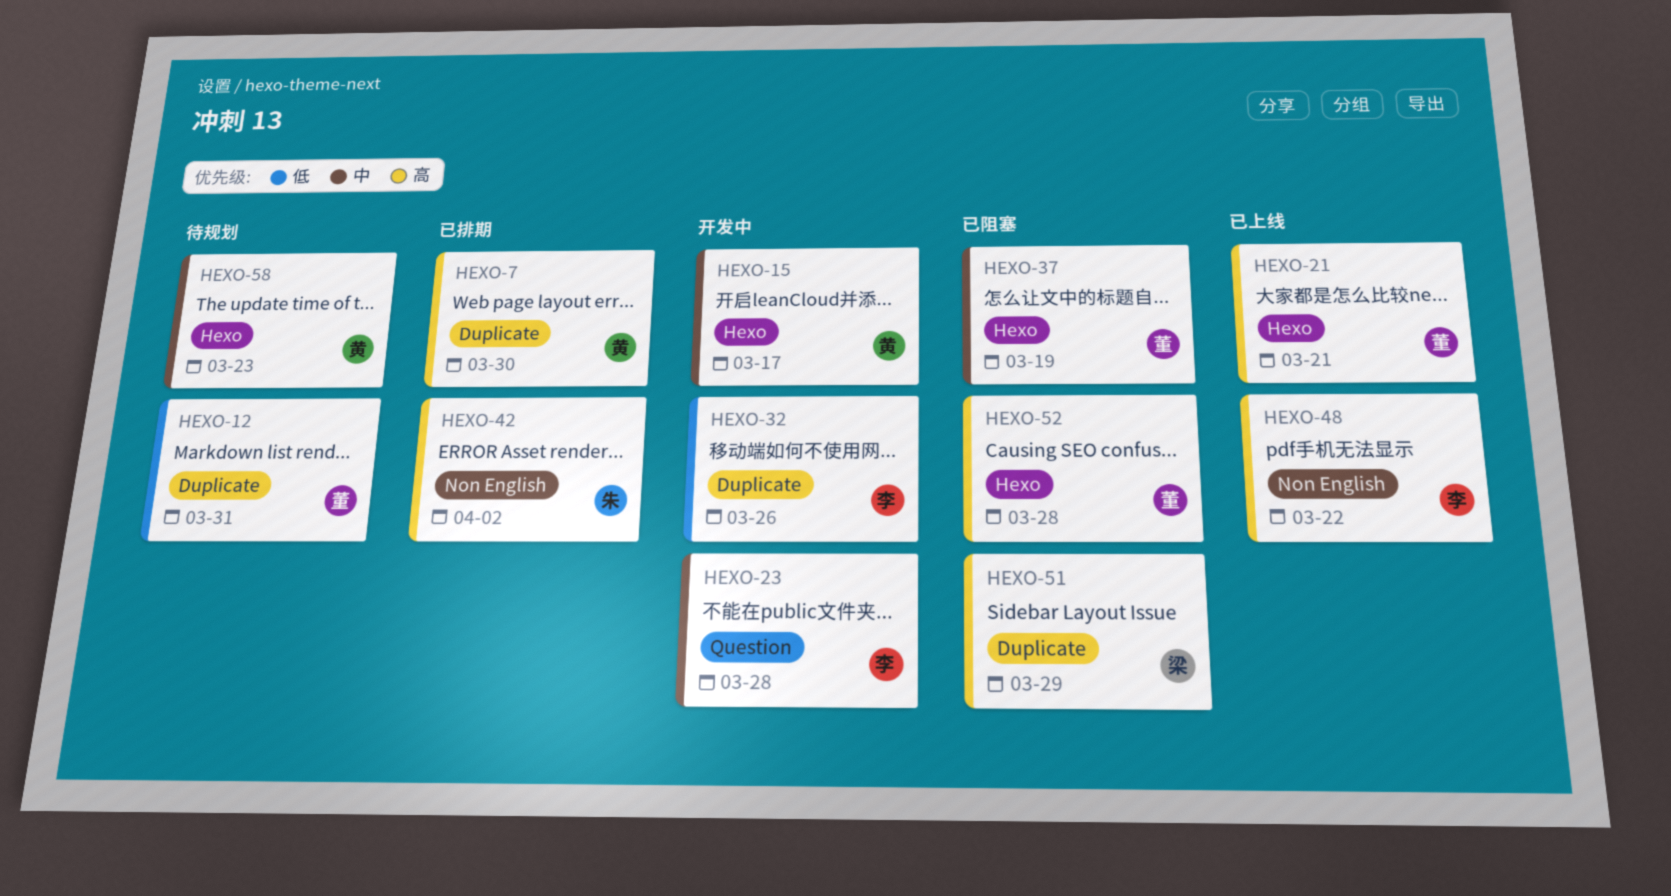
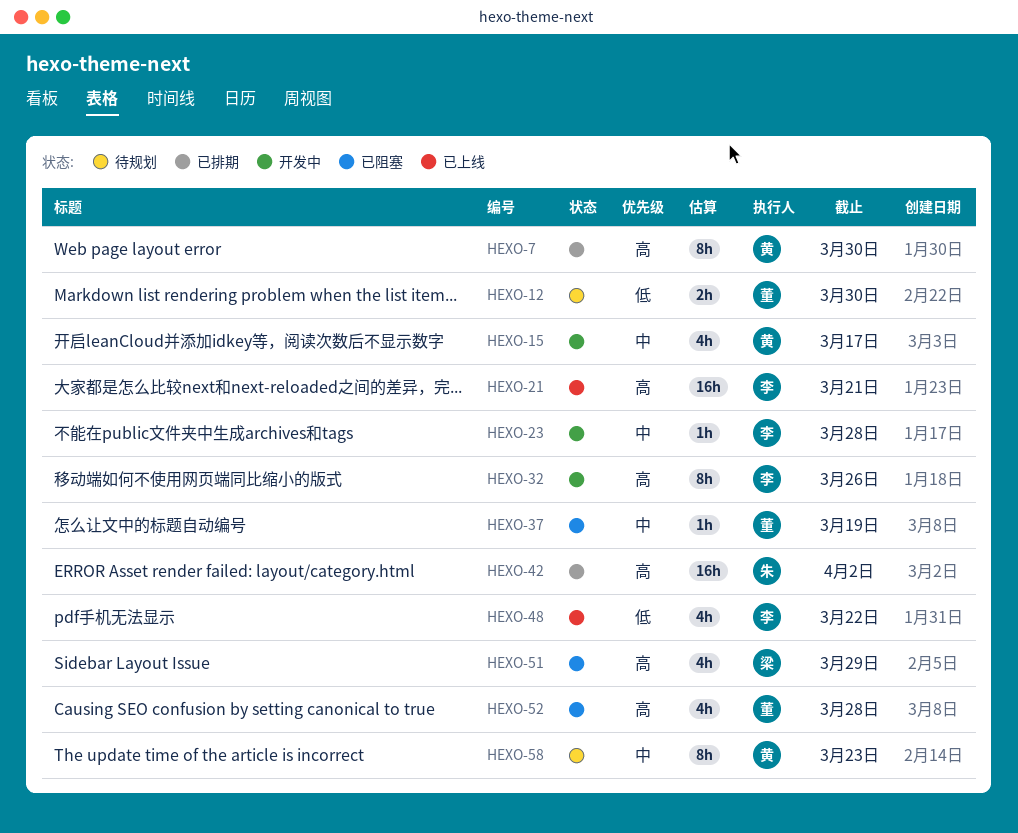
HEXO-12, due: Mar 31 -> Mar 30
HEXO-21, owner: 董 -> 李
HEXO-32, priority: 低 -> 高
HEXO-48, priority: 高 -> 低

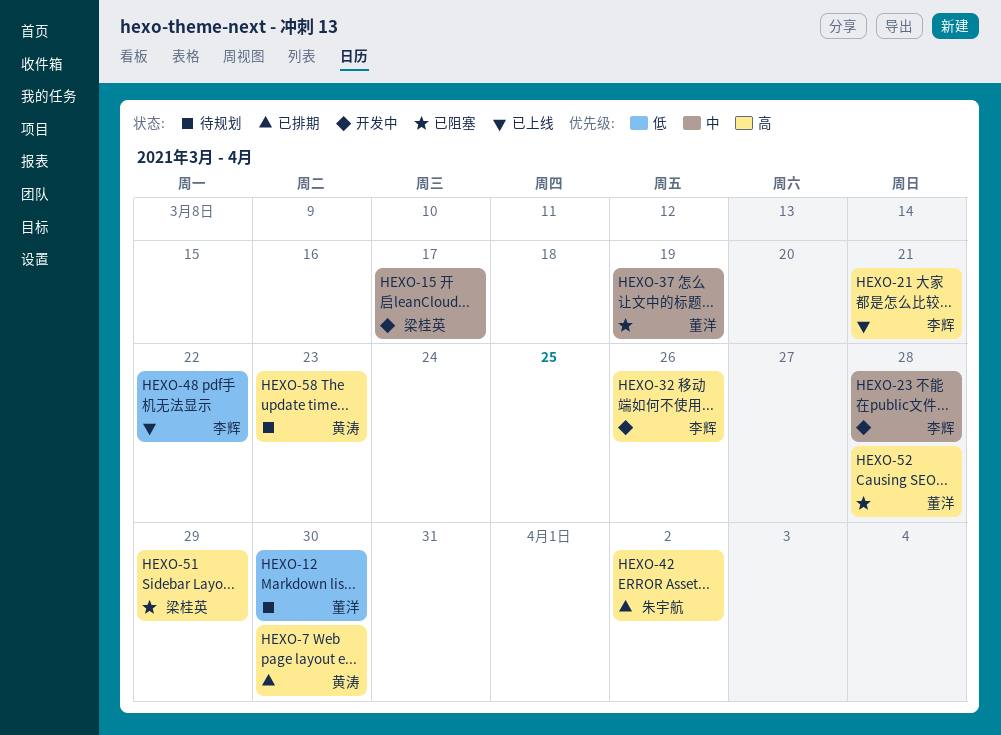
HEXO-15, owner: 黄涛 -> 梁桂英
HEXO-58, priority: 中 -> 高

